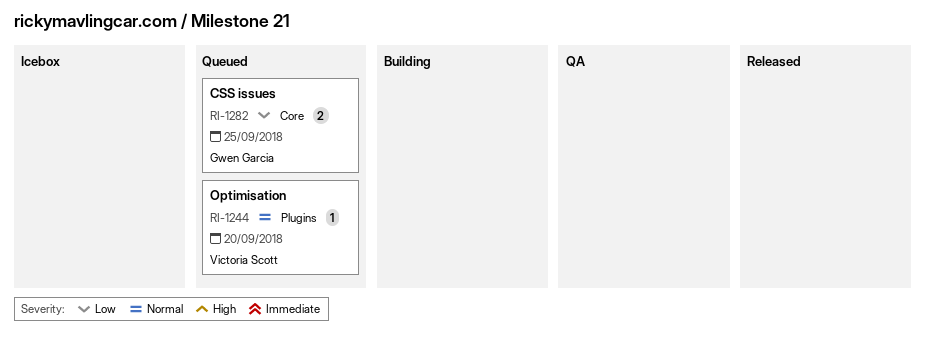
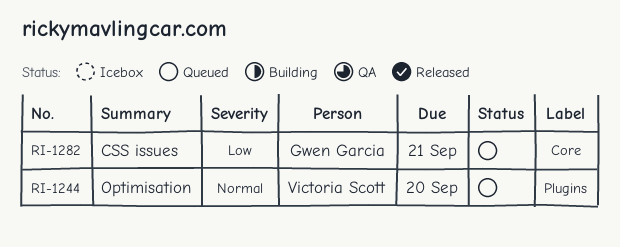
RI-1282, due: Sep 25 -> Sep 21

